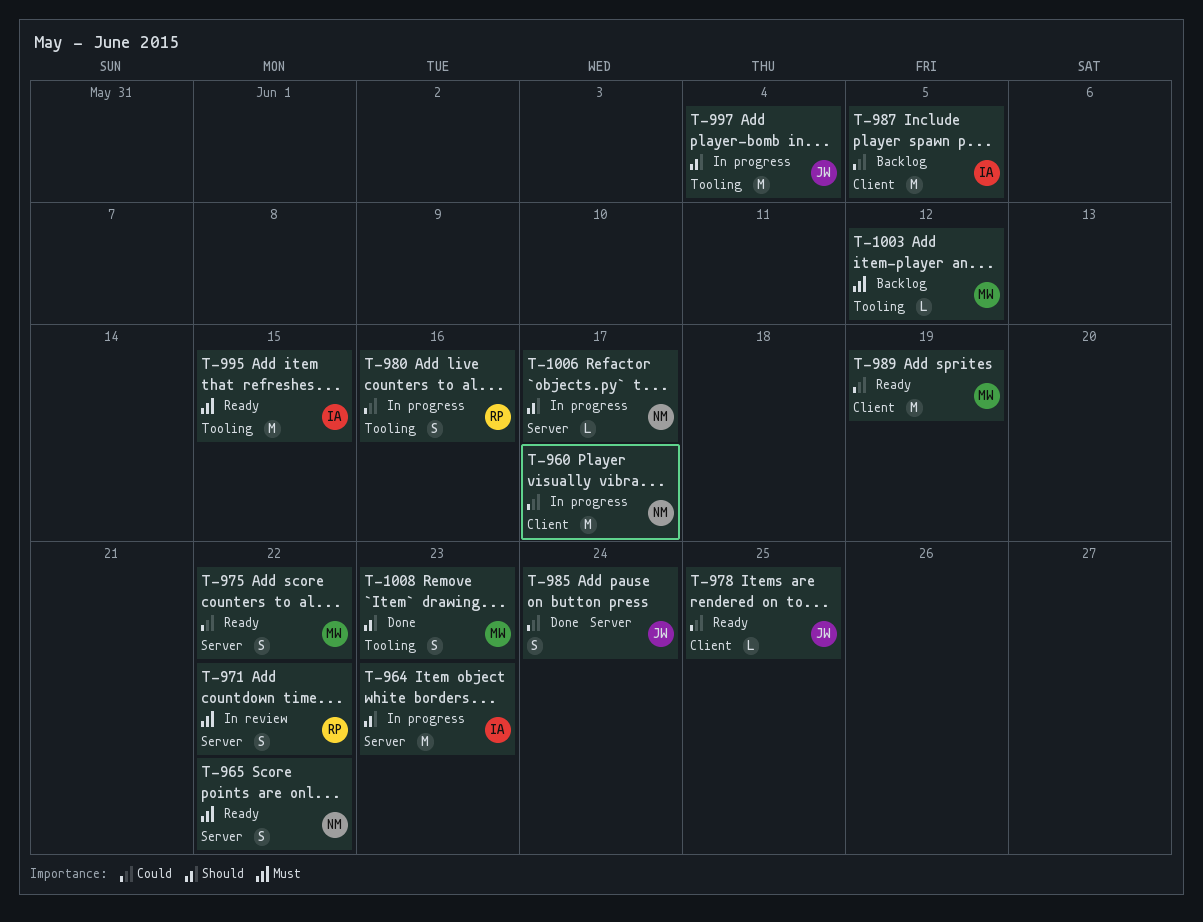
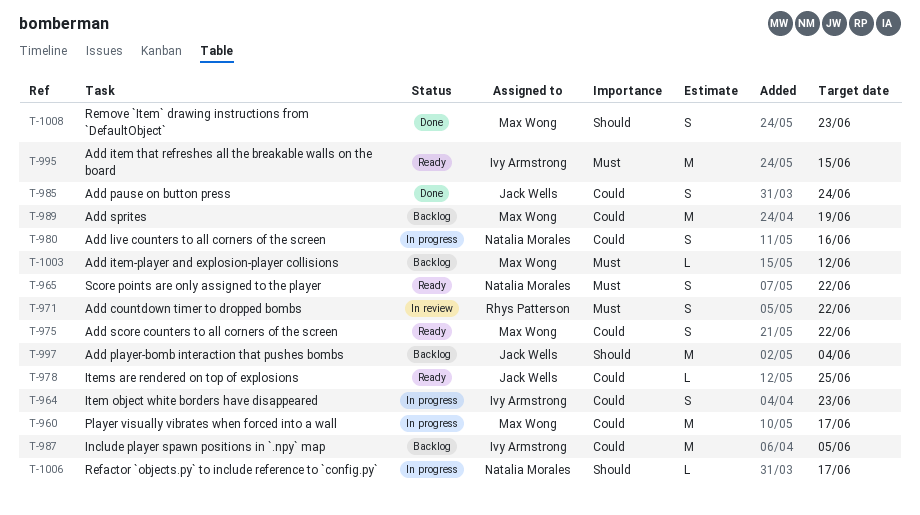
T-960, owner: Natalia Morales -> Max Wong
T-964, priority: Should -> Could
T-964, estimate: M -> S
T-980, owner: Rhys Patterson -> Natalia Morales
T-989, status: Ready -> Backlog
T-997, status: In progress -> Backlog

